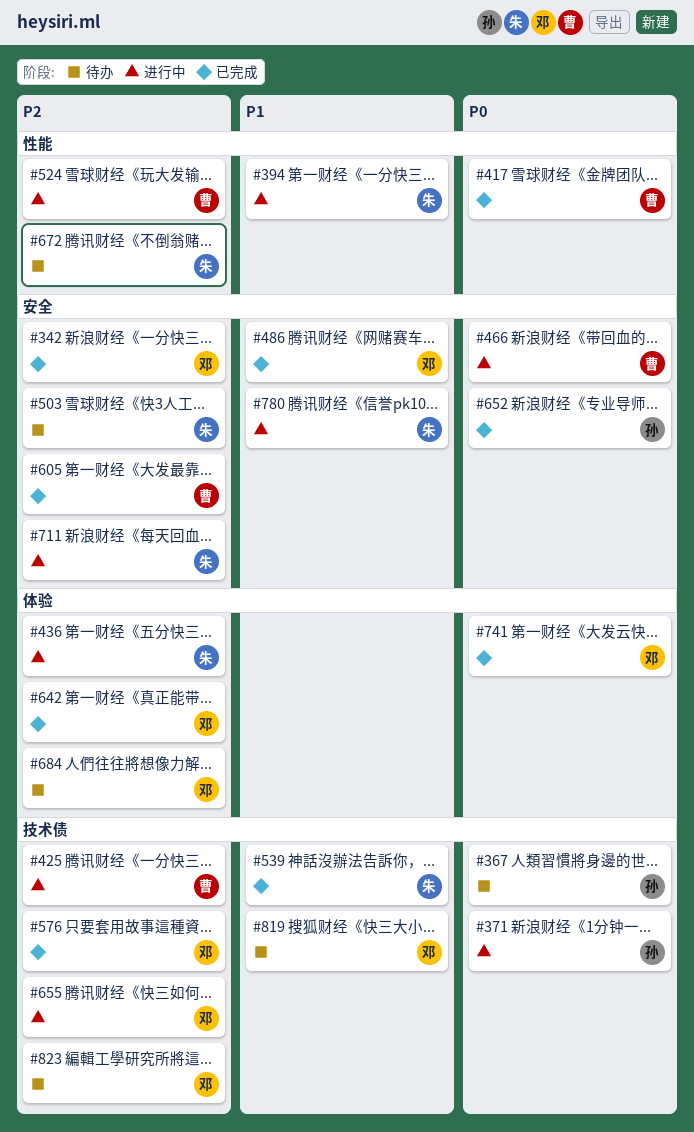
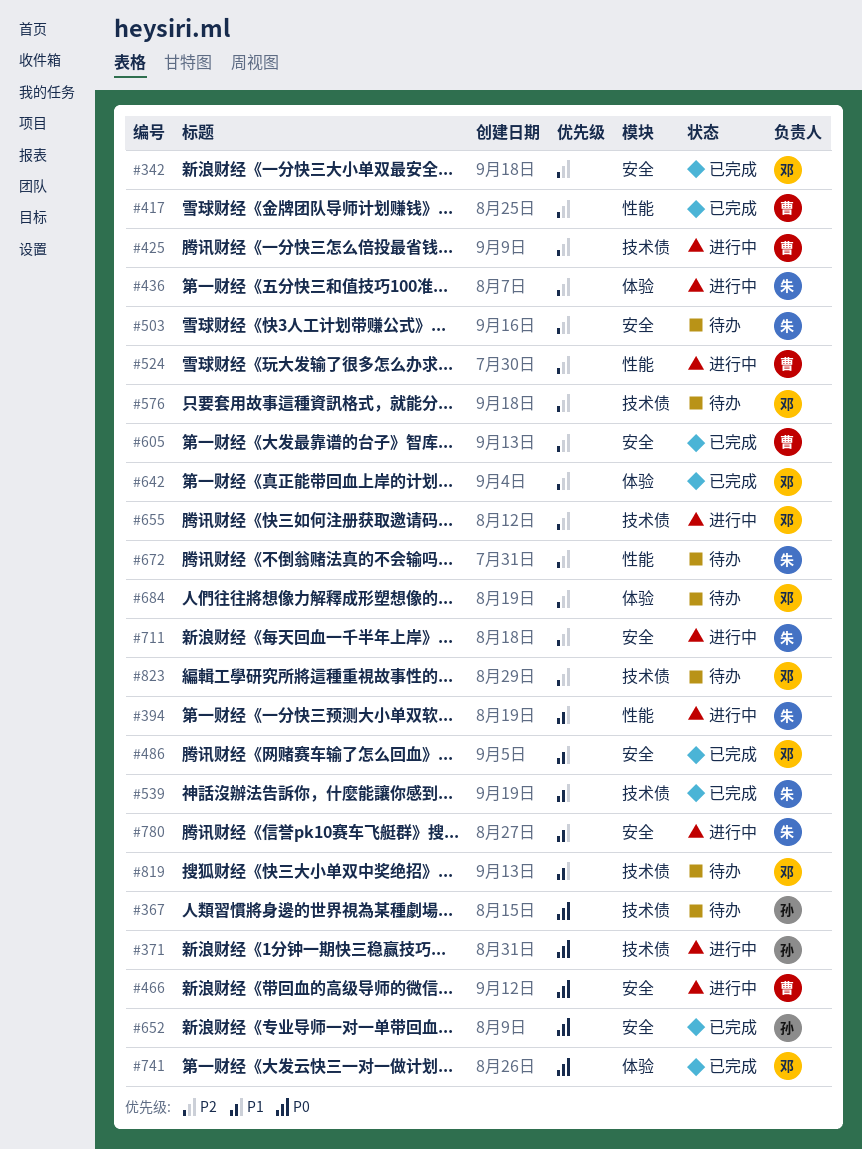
#417, priority: P0 -> P2
#576, status: 已完成 -> 待办

